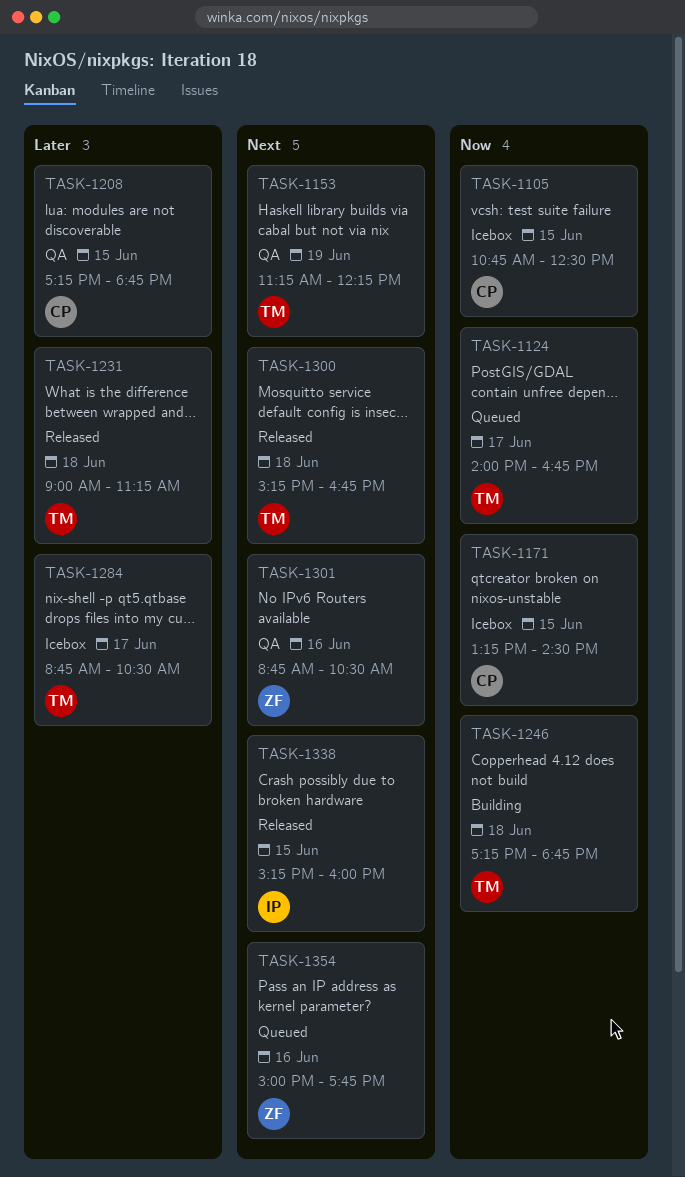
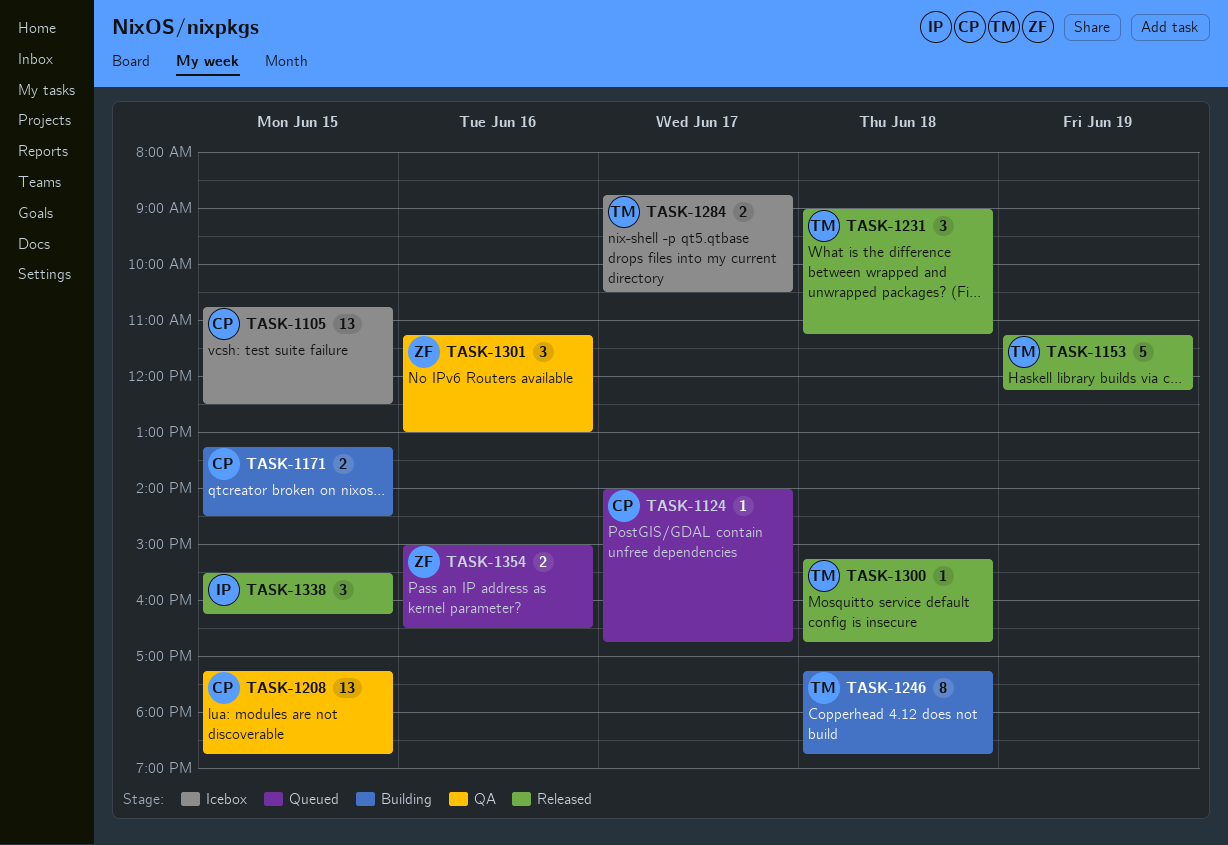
TASK-1124, owner: TM -> CP
TASK-1153, status: QA -> Released
TASK-1171, status: Icebox -> Building
TASK-1301, begins: 08:45 -> 11:15
TASK-1301, ends: 10:30 -> 13:00
TASK-1338, begins: 15:15 -> 15:30
TASK-1338, ends: 16:00 -> 16:15
TASK-1354, ends: 17:45 -> 16:30

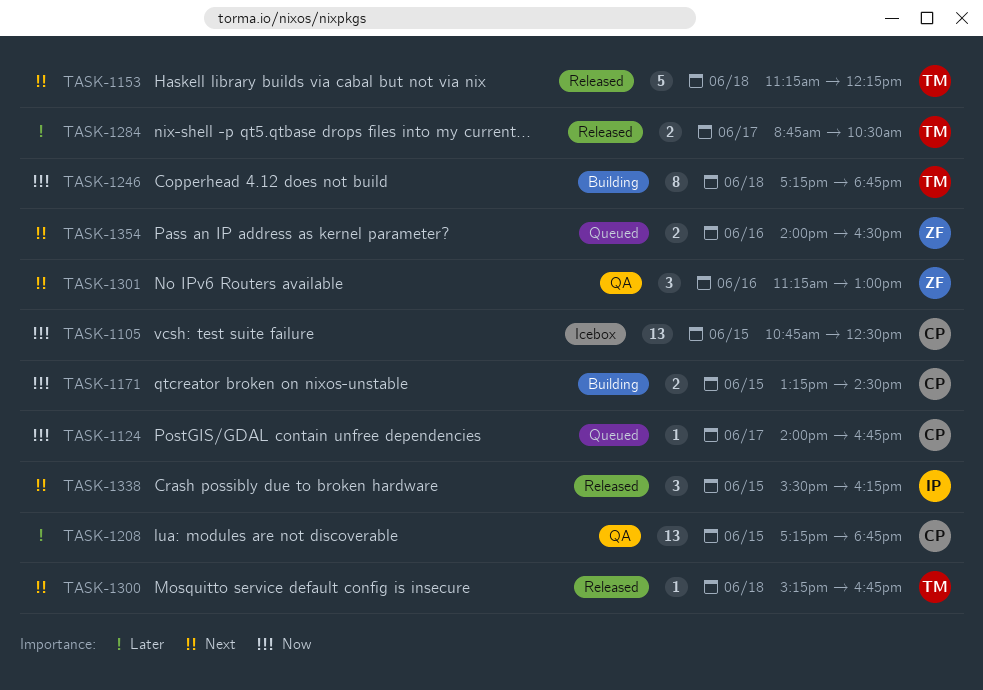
TASK-1153, day: Jun 19 -> Jun 18
TASK-1231: present -> none
TASK-1284, status: Icebox -> Released
TASK-1354, begins: 15:00 -> 14:00

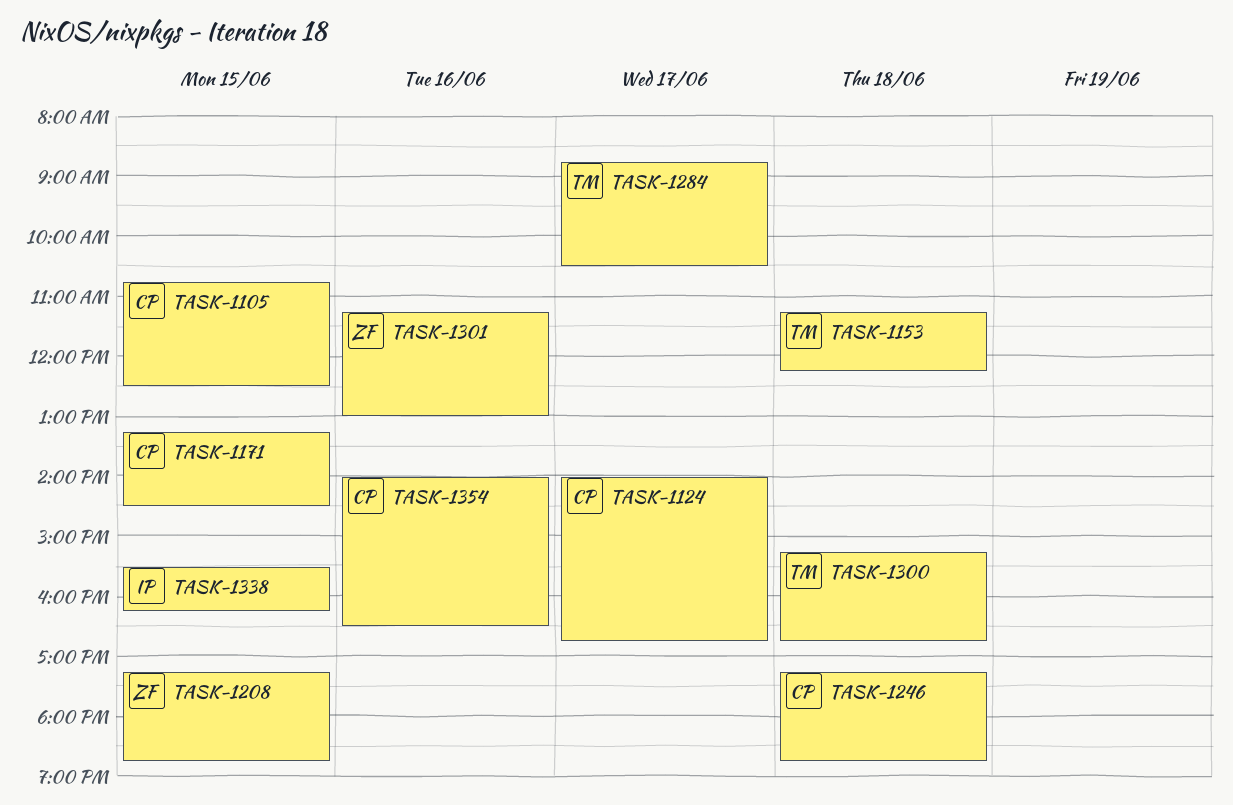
TASK-1208, owner: CP -> ZF
TASK-1246, owner: TM -> CP
TASK-1354, owner: ZF -> CP

